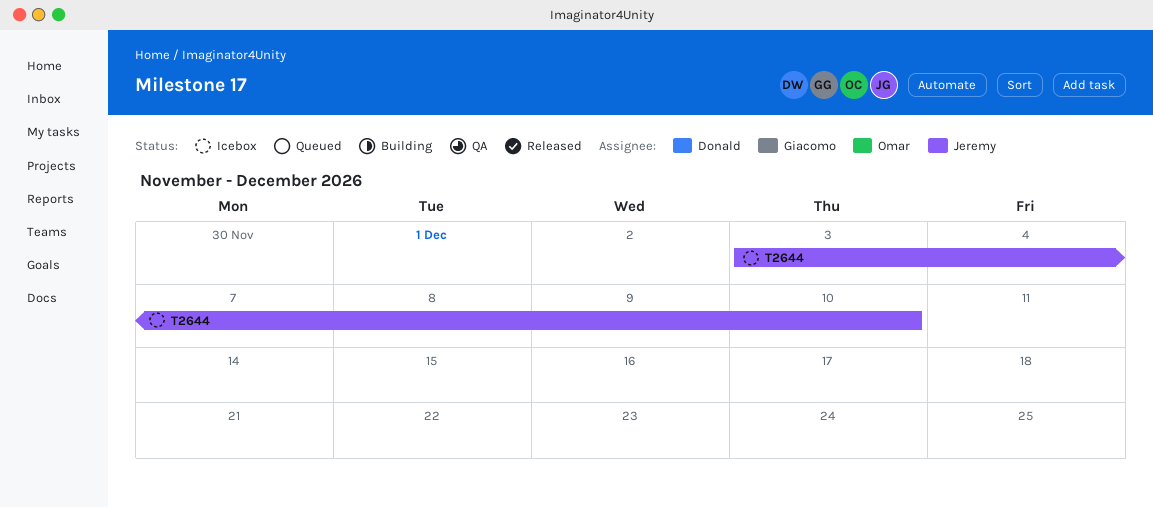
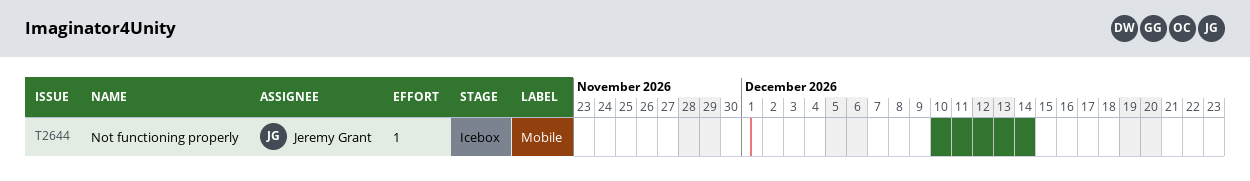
T2644, start: Dec 3 -> Dec 10
T2644, due: Dec 10 -> Dec 14

